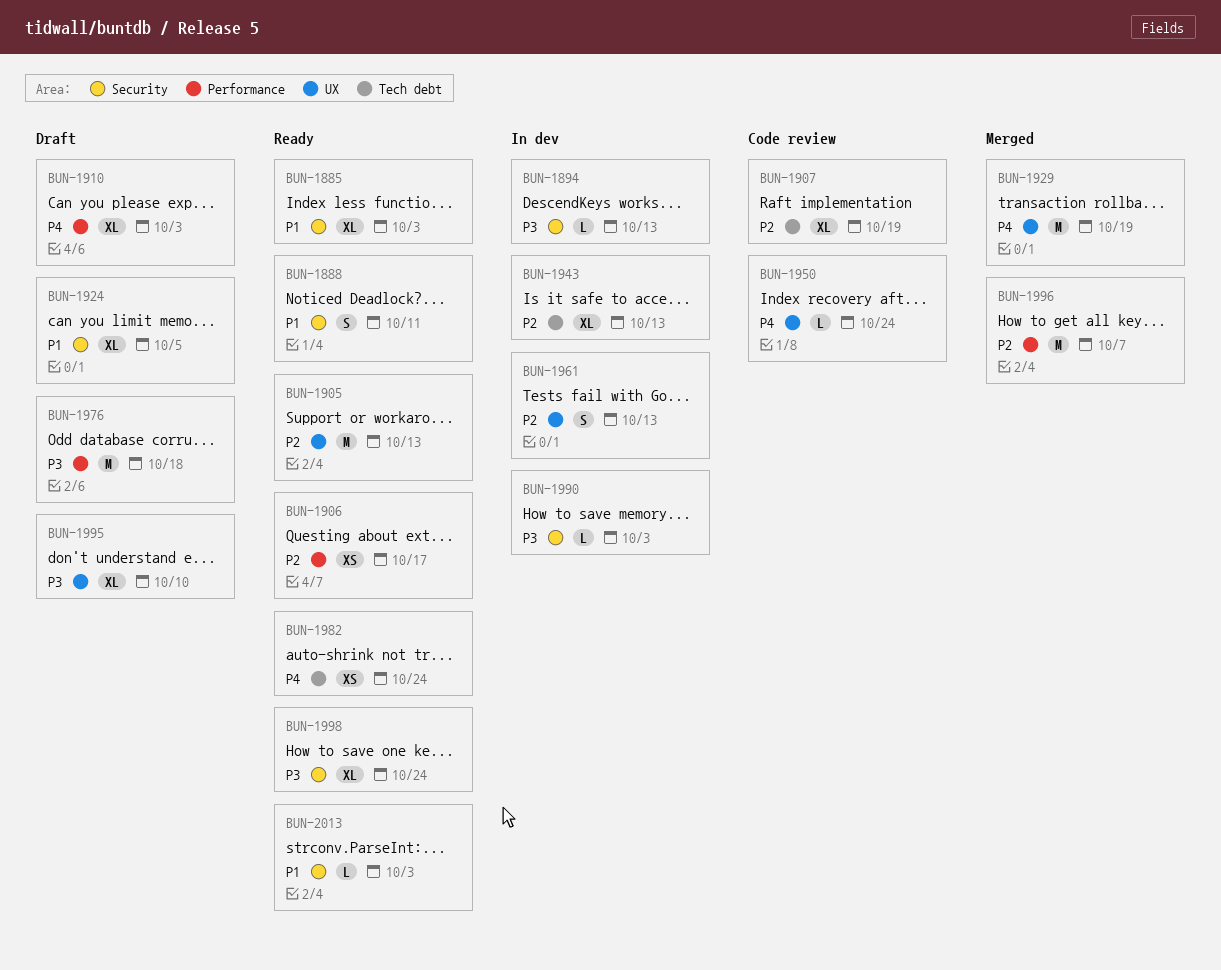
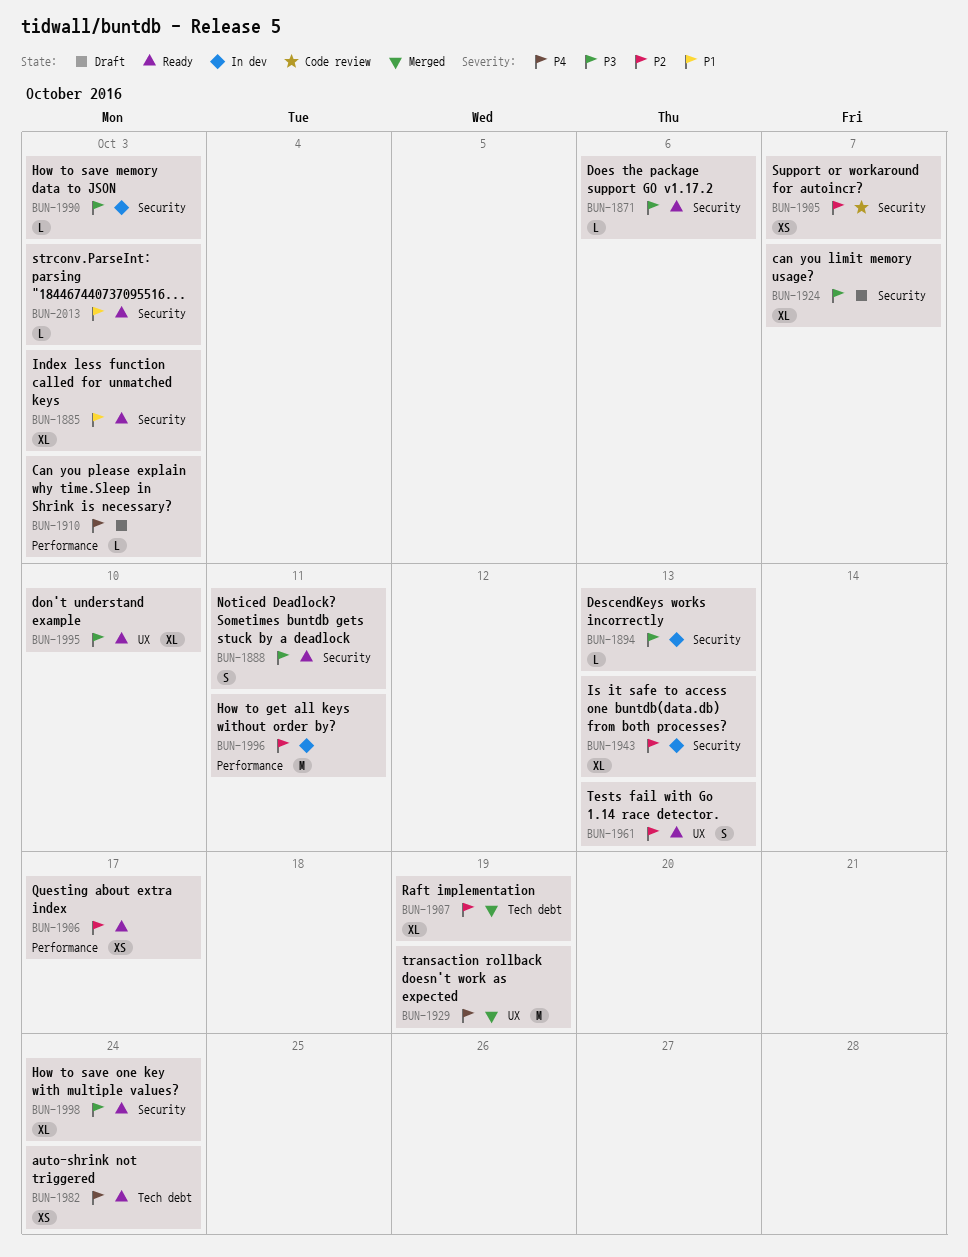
BUN-1871: none -> present
BUN-1888, priority: P1 -> P3
BUN-1905, status: Ready -> Code review
BUN-1905, label: UX -> Security
BUN-1905, estimate: M -> XS
BUN-1905, due: Oct 13 -> Oct 7
BUN-1907, status: Code review -> Merged
BUN-1910, estimate: XL -> L
BUN-1924, priority: P1 -> P3
BUN-1924, due: Oct 5 -> Oct 7
BUN-1943, label: Tech debt -> Security
BUN-1950: present -> none
BUN-1961, status: In dev -> Ready
BUN-1976: present -> none
BUN-1995, status: Draft -> Ready
BUN-1996, status: Merged -> In dev
BUN-1996, due: Oct 7 -> Oct 11

